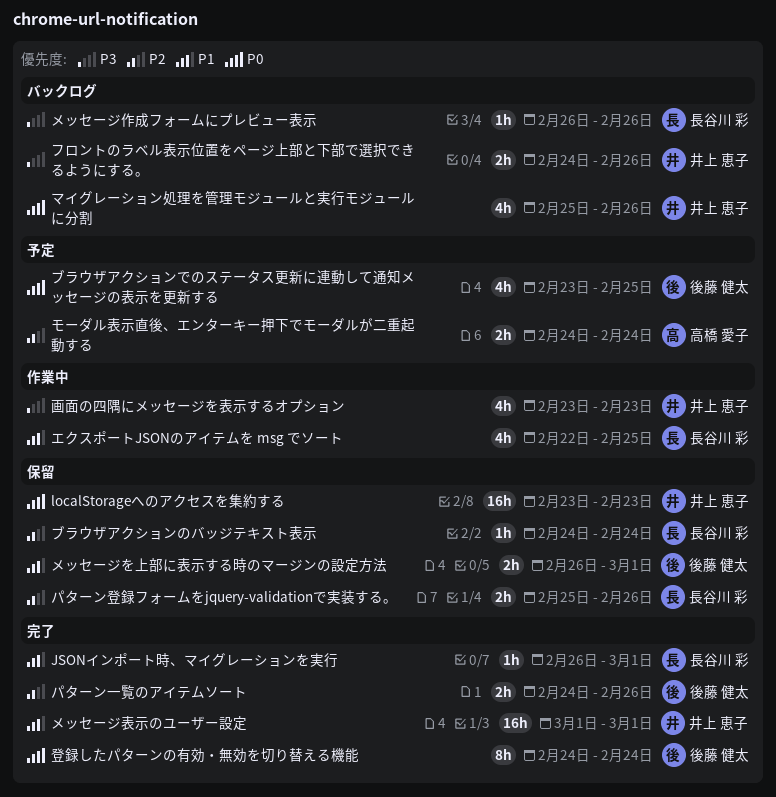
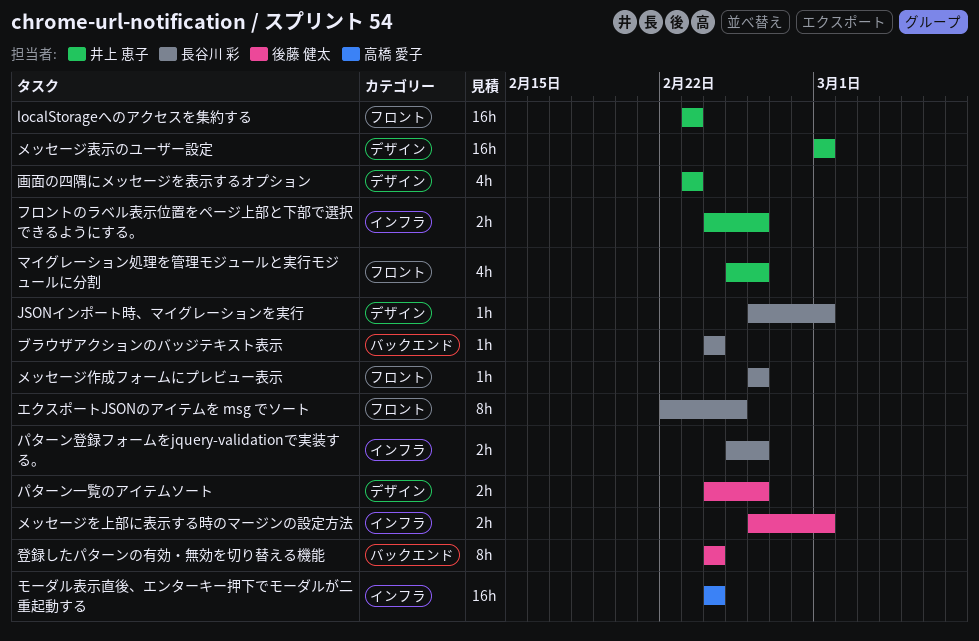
エクスポートJSONのアイテムを msg でソート, estimate: 4h -> 8h
ブラウザアクションでのステータス更新に連動して通知メッセージの表示を更新する: present -> none
モーダル表示直後、エンターキー押下でモーダルが二重起動する, estimate: 2h -> 16h

